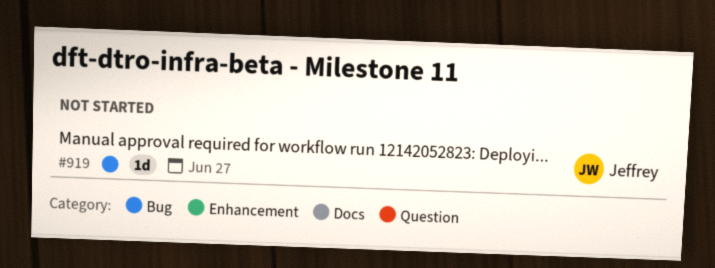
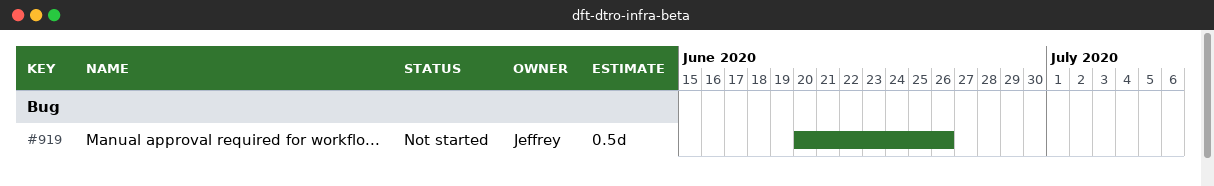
#919, estimate: 1d -> 0.5d
#919, due: Jun 27 -> Jun 26

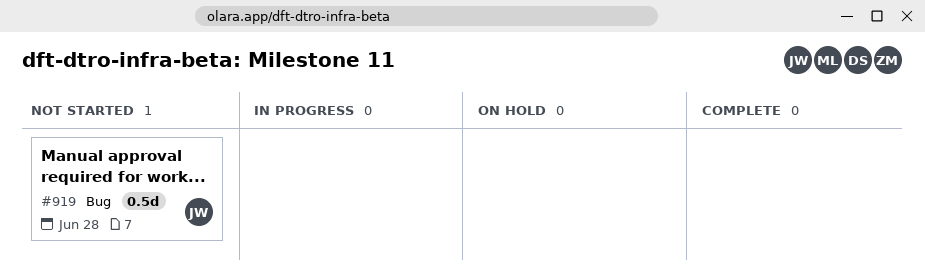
#919, due: Jun 26 -> Jun 28

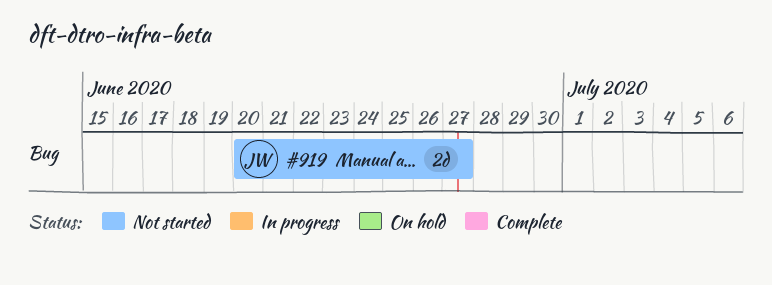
#919, estimate: 0.5d -> 2d
#919, due: Jun 28 -> Jun 27

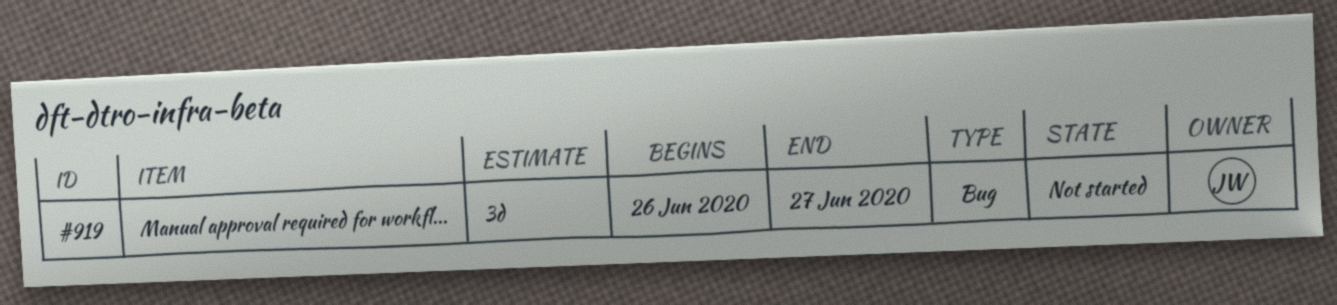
#919, estimate: 2d -> 3d
#919, start: Jun 20 -> Jun 26

